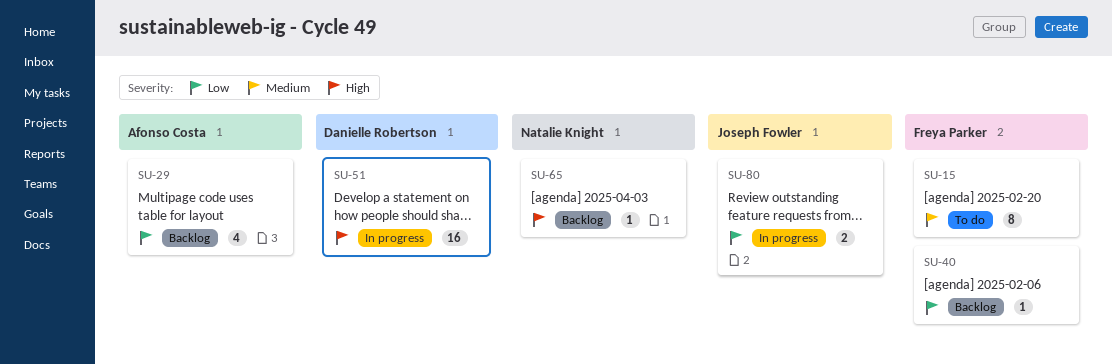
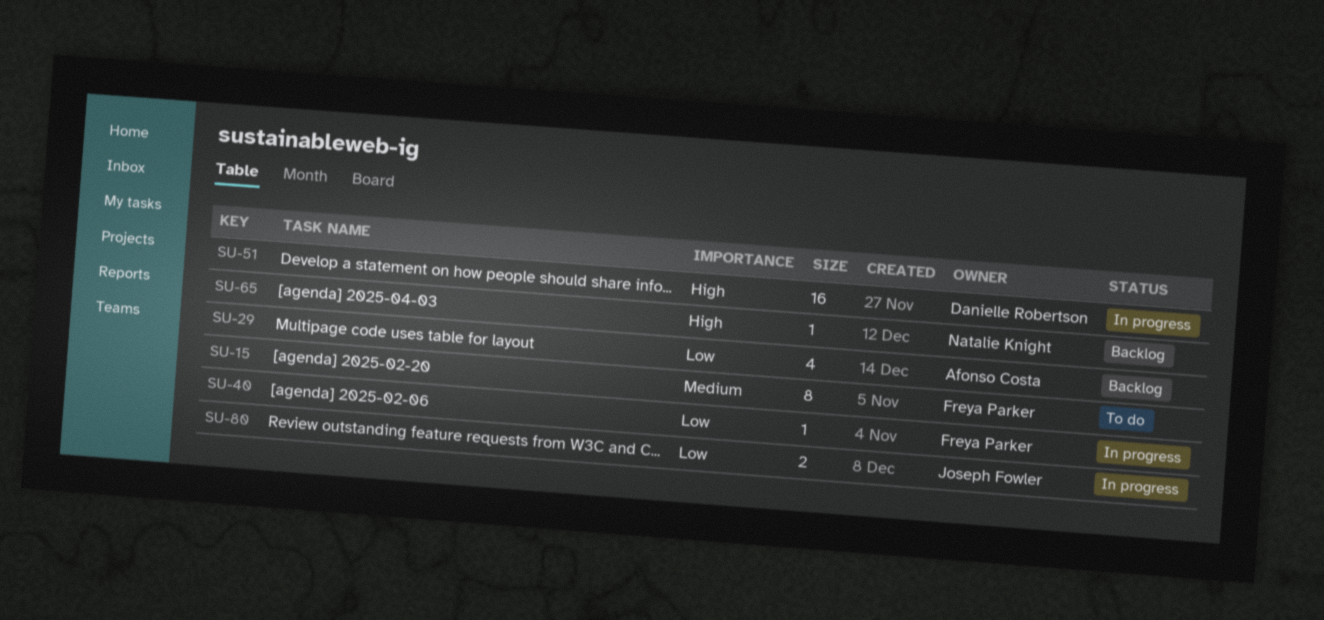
SU-40, status: Backlog -> In progress

